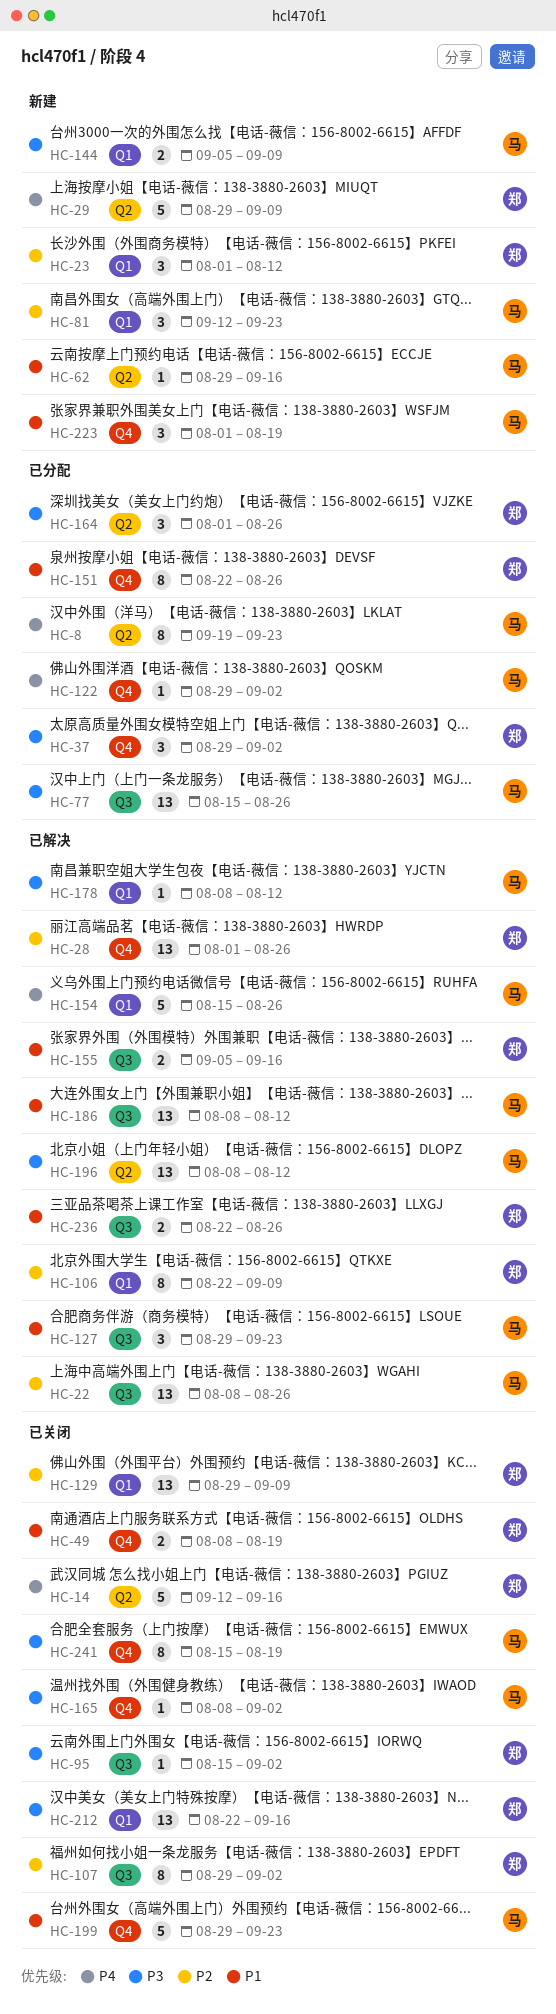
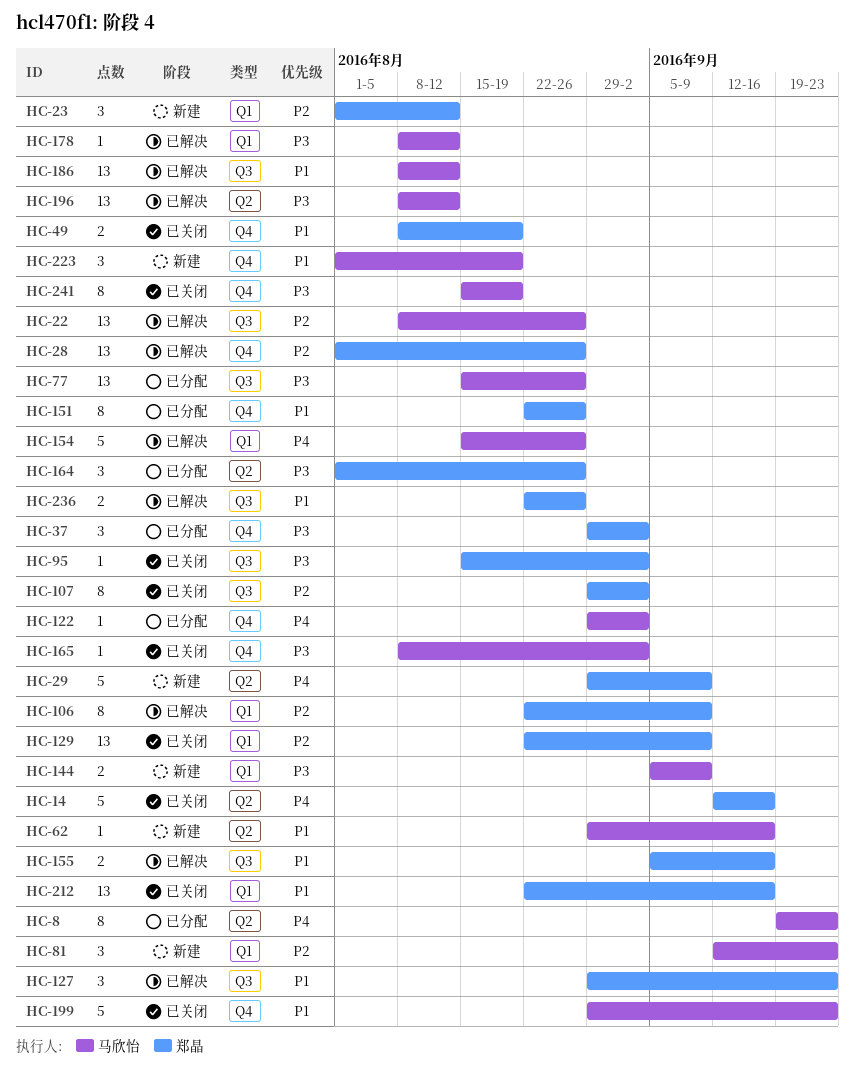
HC-127, owner: 马欣怡 -> 郑晶
HC-129, start: Aug 29 -> Aug 22
HC-212, priority: P3 -> P1

